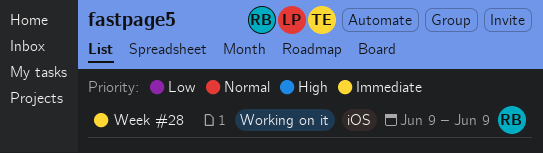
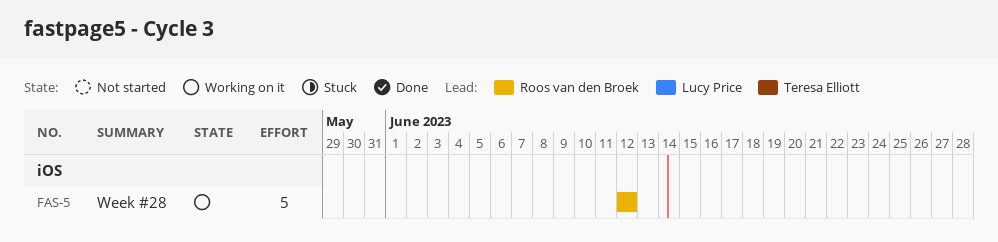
Week #28, start: Jun 9 -> Jun 12
Week #28, due: Jun 9 -> Jun 12

